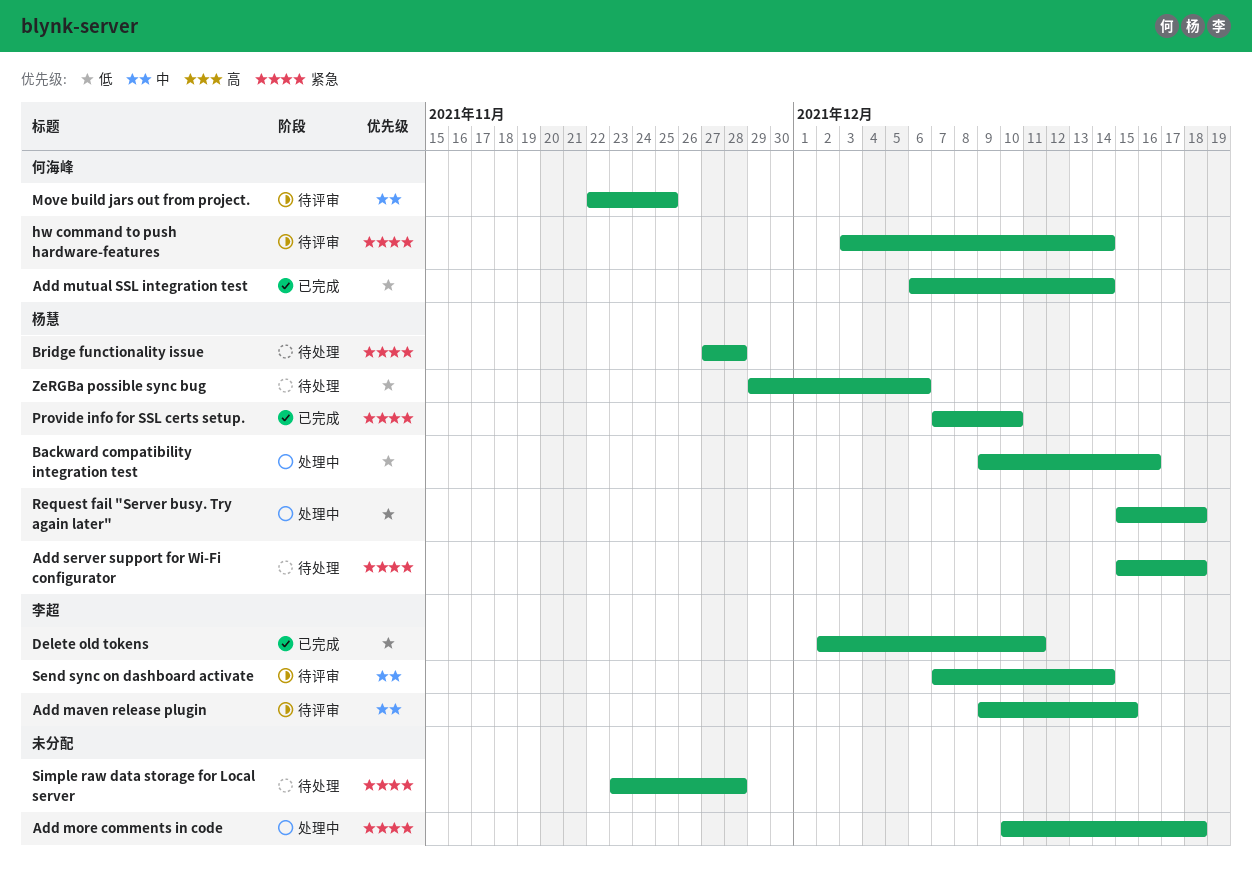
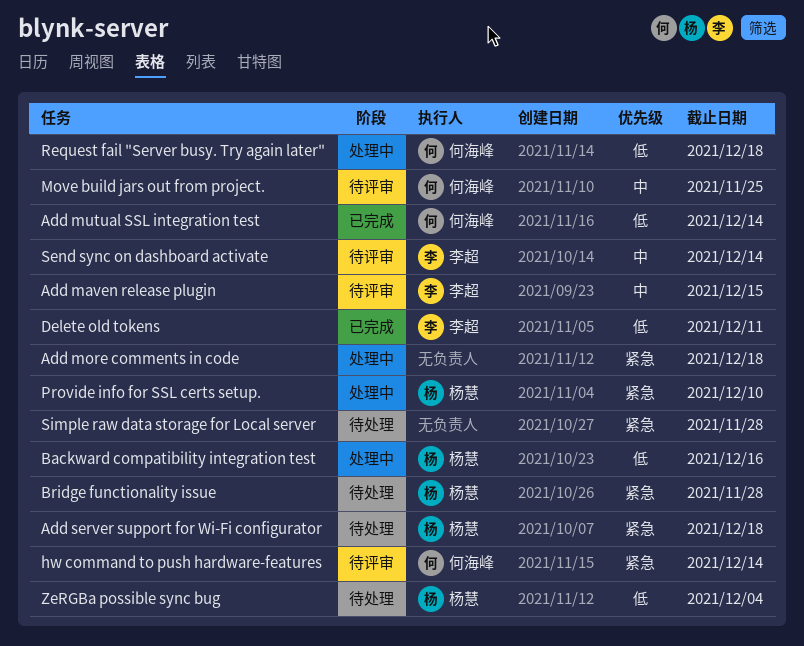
Provide info for SSL certs setup., status: 已完成 -> 处理中
Request fail "Server busy. Try again later", owner: 杨慧 -> 何海峰
ZeRGBa possible sync bug, due: Dec 6 -> Dec 4

